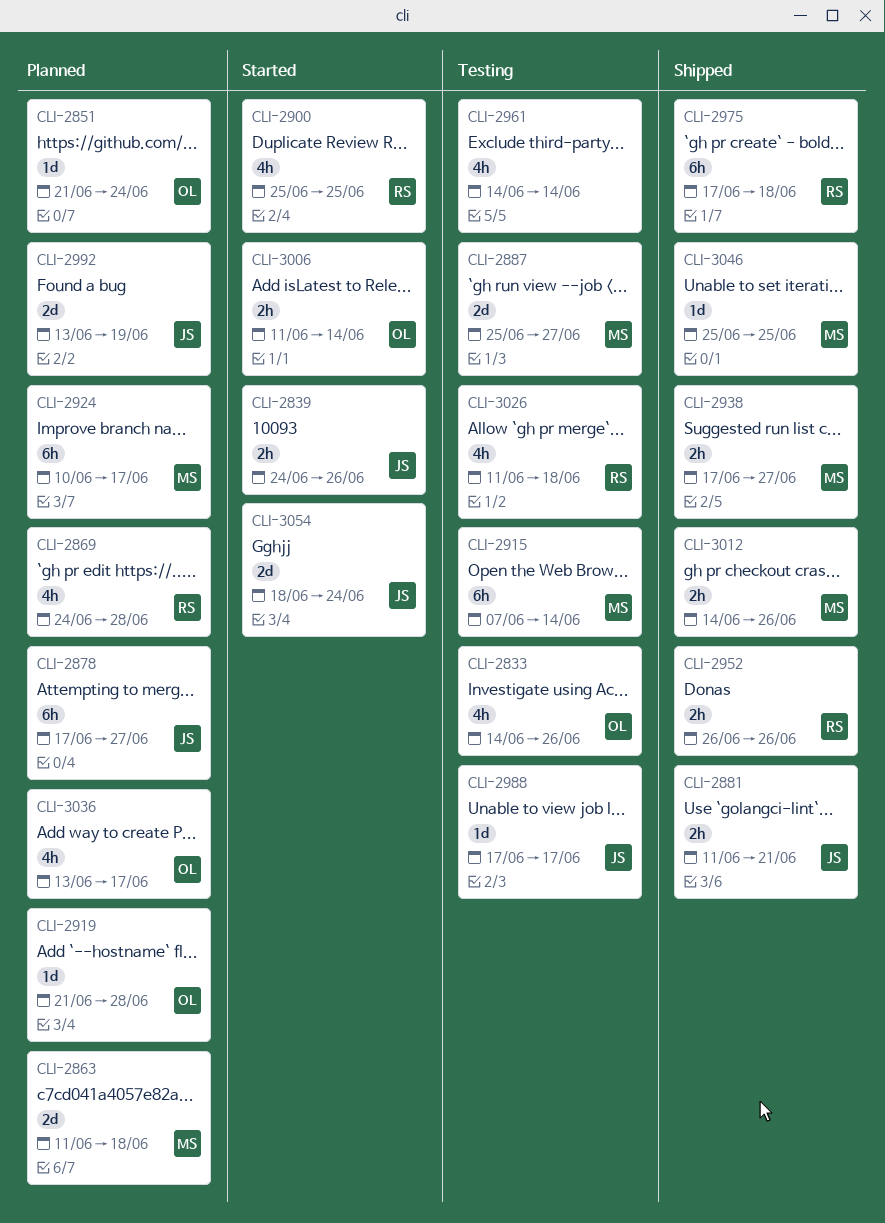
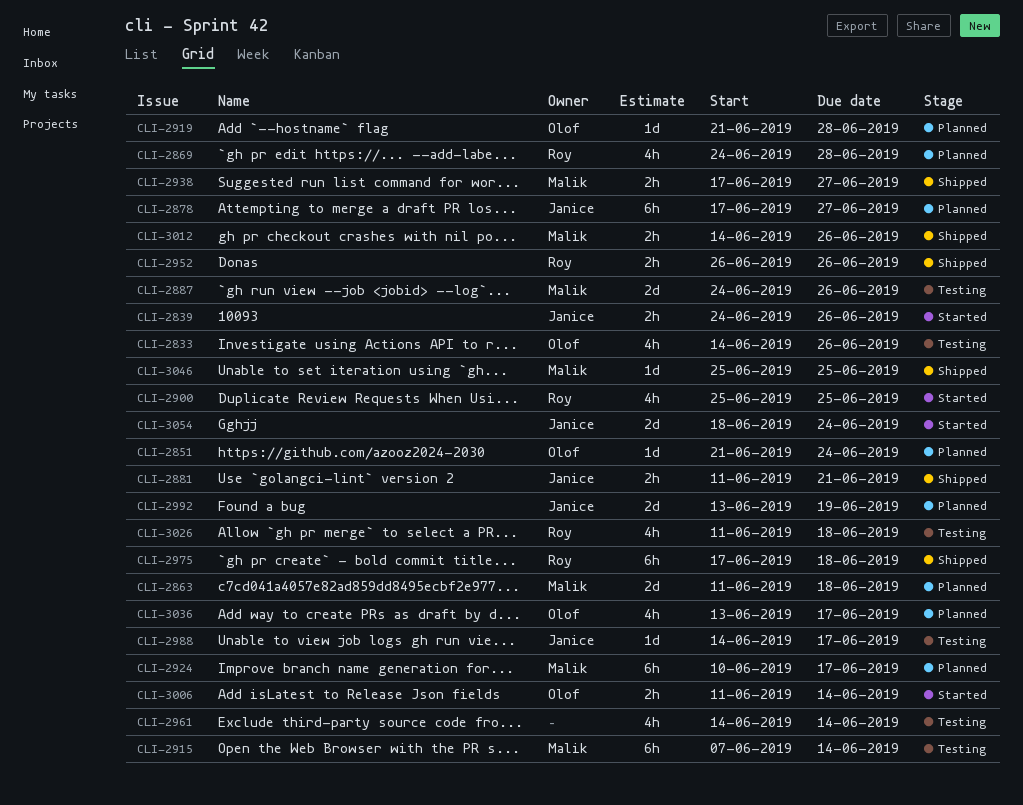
CLI-2887, start: Jun 25 -> Jun 24
CLI-2887, due: Jun 27 -> Jun 26
CLI-2988, start: Jun 17 -> Jun 14

